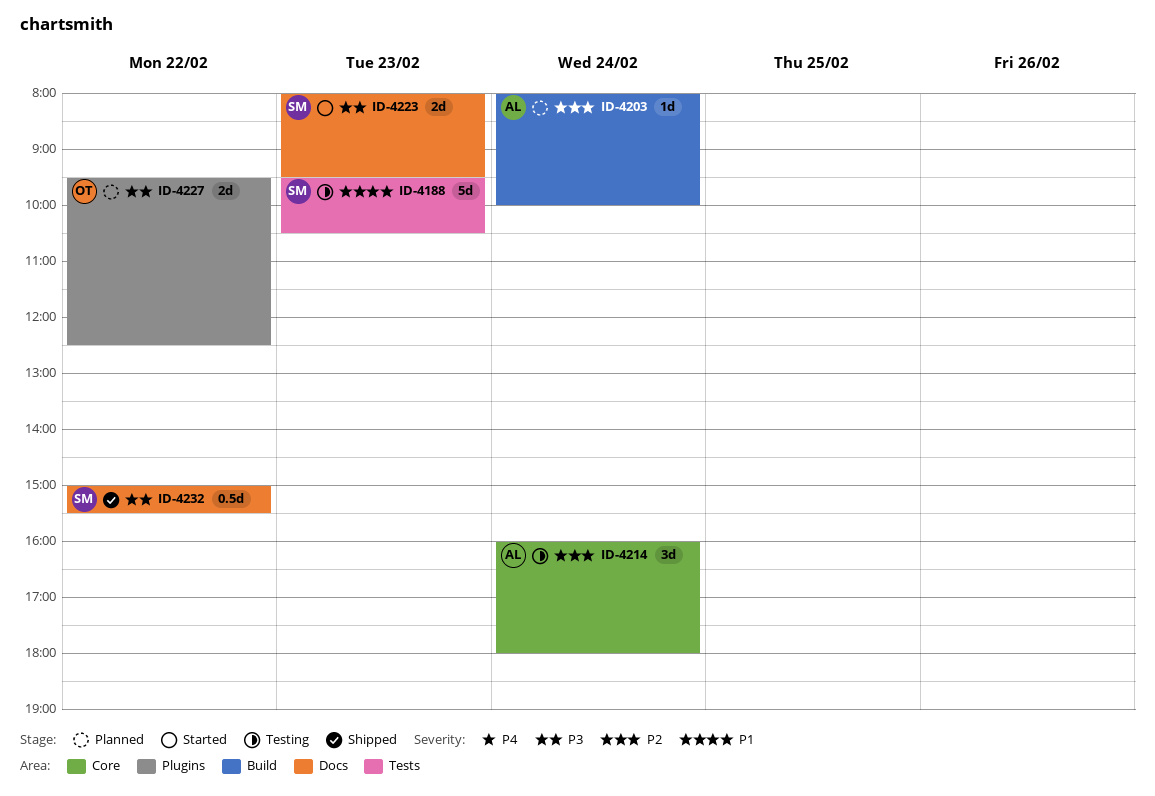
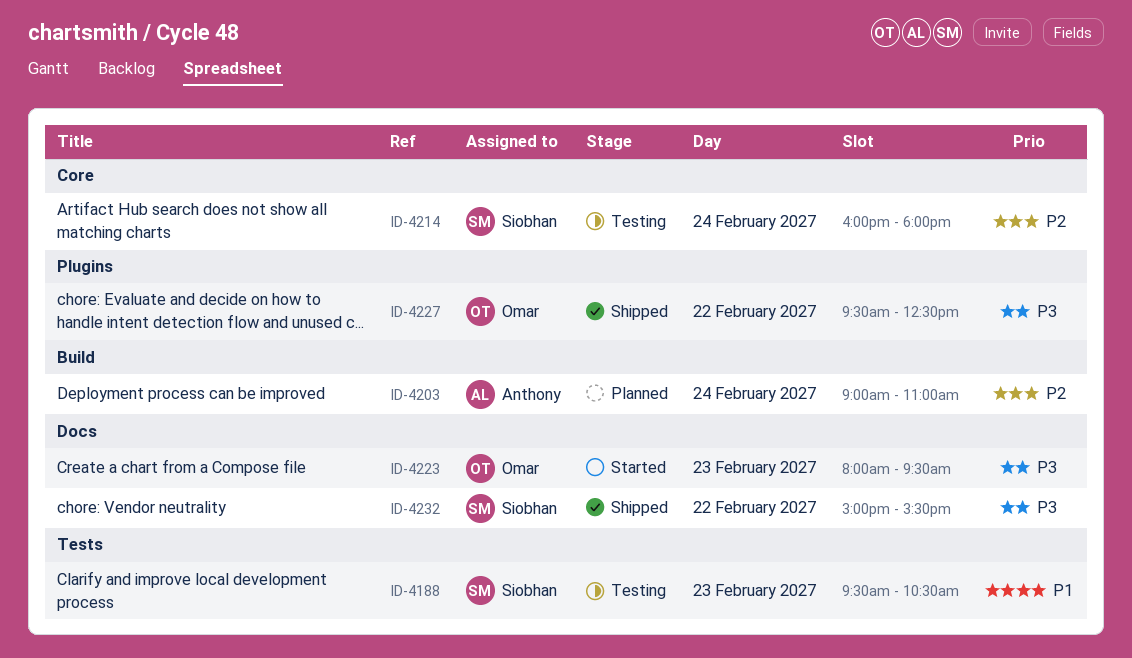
ID-4203, begins: 08:00 -> 09:00
ID-4203, ends: 10:00 -> 11:00
ID-4214, owner: Anthony -> Siobhan
ID-4223, owner: Siobhan -> Omar
ID-4227, status: Planned -> Shipped

